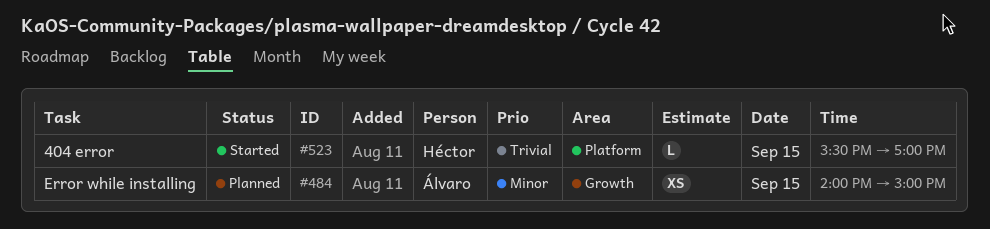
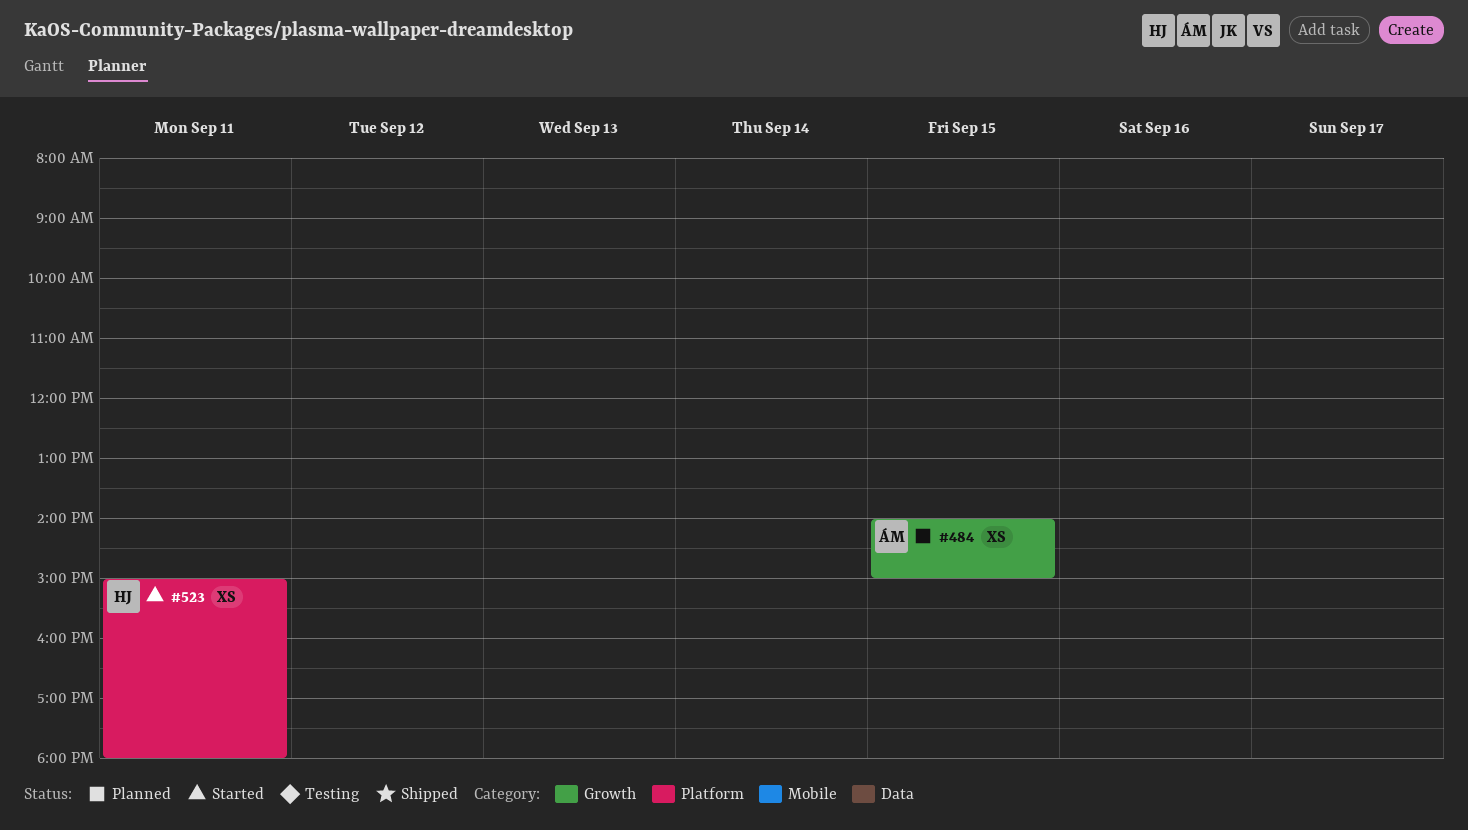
#523, estimate: L -> XS
#523, day: Sep 15 -> Sep 11
#523, begins: 15:30 -> 15:00
#523, ends: 17:00 -> 18:00

